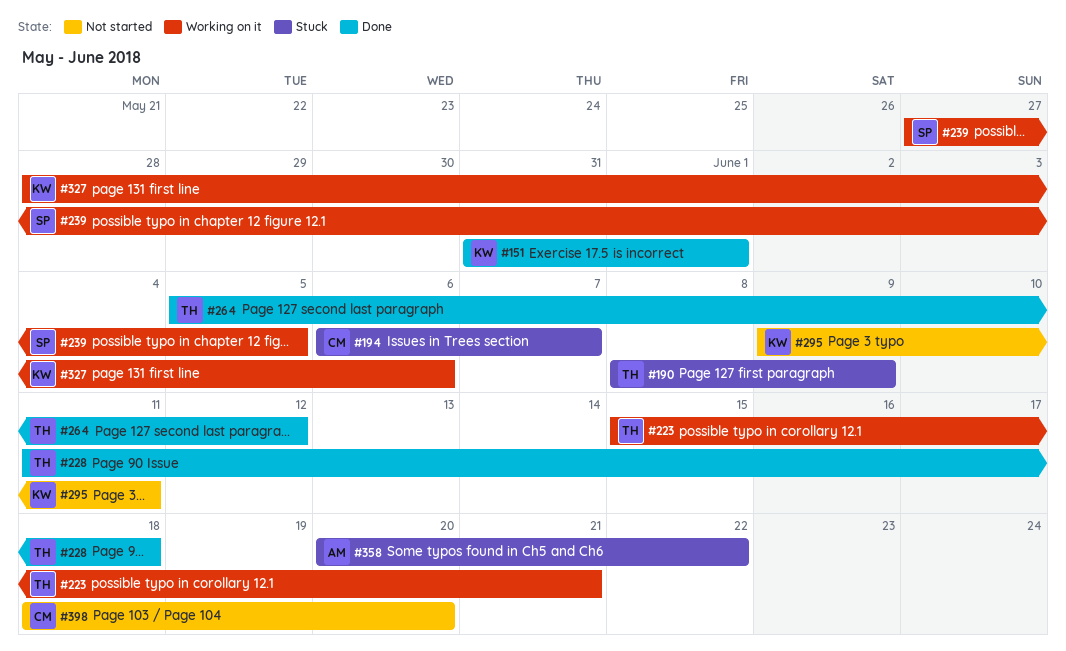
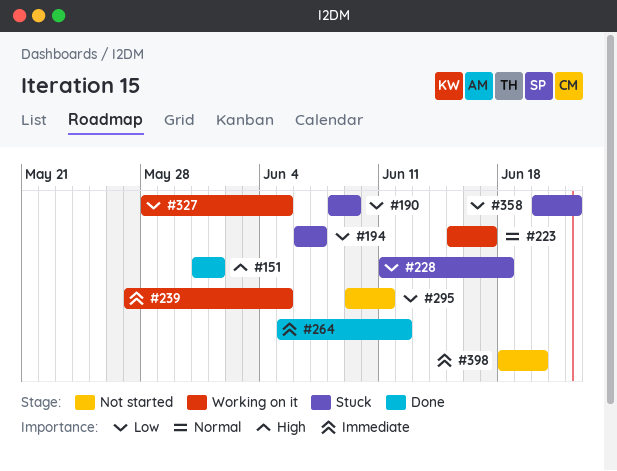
#223, due: Jun 21 -> Jun 17
#228, status: Done -> Stuck
#327, due: Jun 6 -> Jun 5

